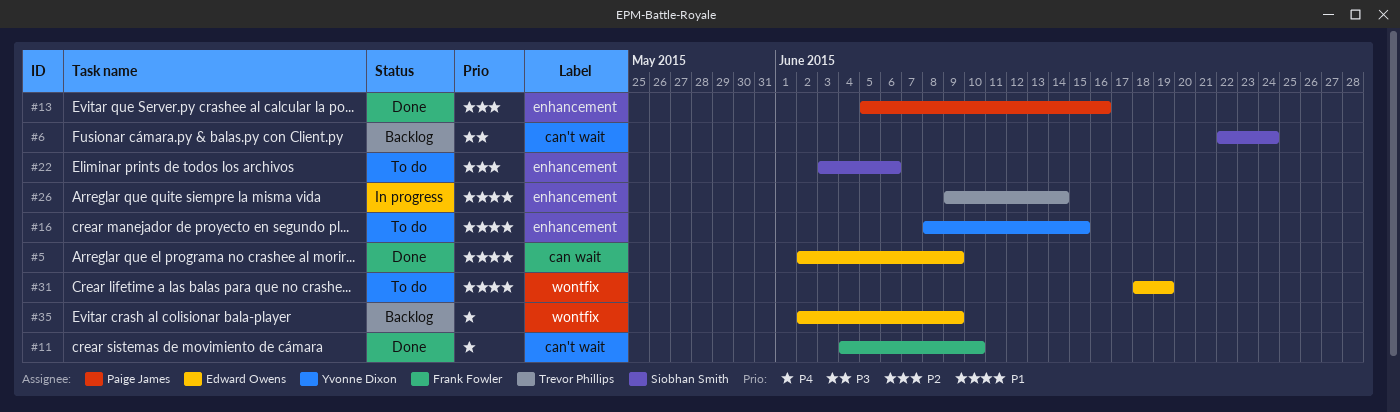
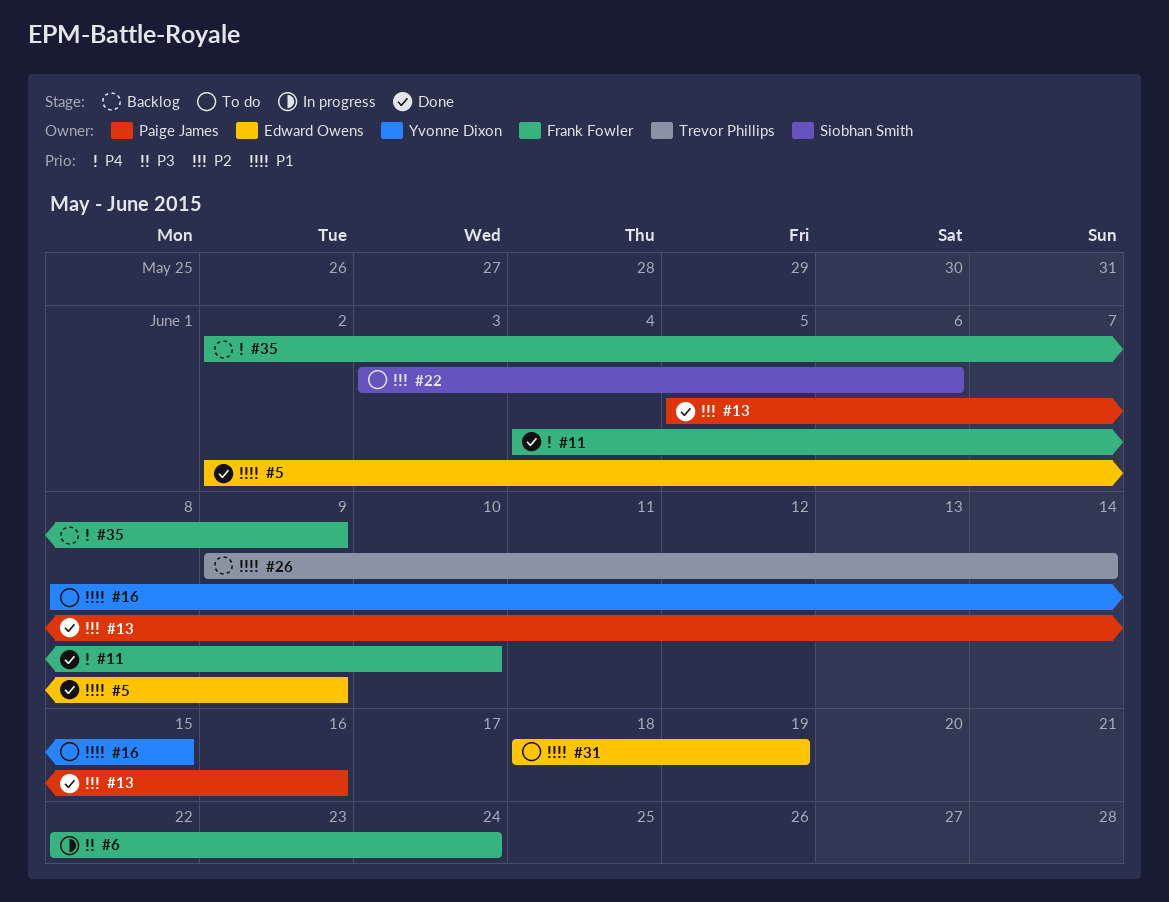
#6, status: Backlog -> In progress
#6, owner: Siobhan Smith -> Frank Fowler
#26, status: In progress -> Backlog
#35, owner: Edward Owens -> Frank Fowler

